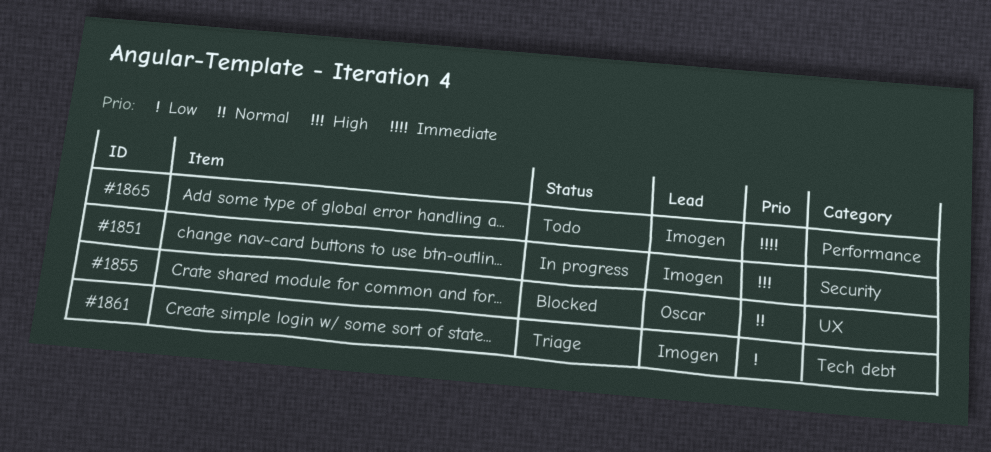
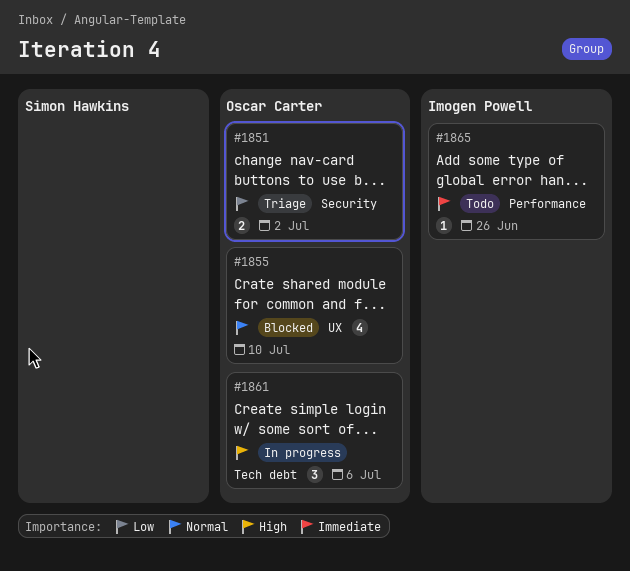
#1851, status: In progress -> Triage
#1851, owner: Imogen Powell -> Oscar Carter
#1851, priority: High -> Low
#1861, status: Triage -> In progress
#1861, owner: Imogen Powell -> Oscar Carter
#1861, priority: Low -> High

